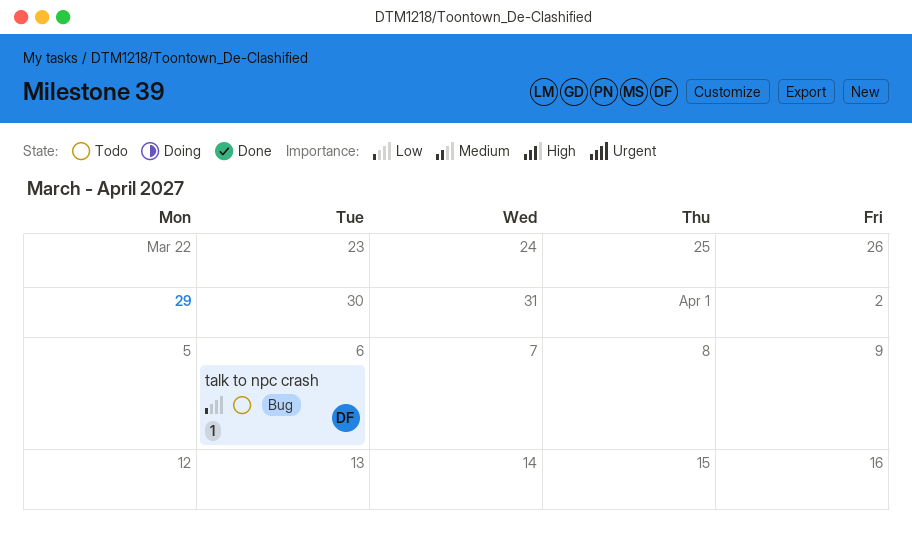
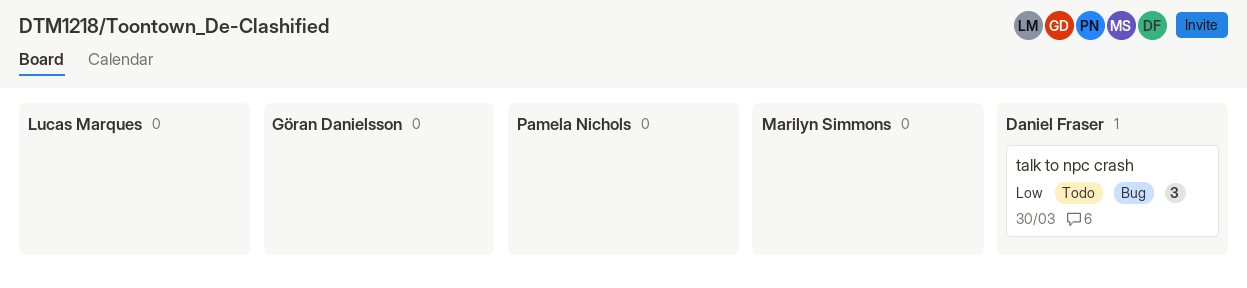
talk to npc crash, estimate: 1 -> 3
talk to npc crash, due: Apr 6 -> Mar 30

